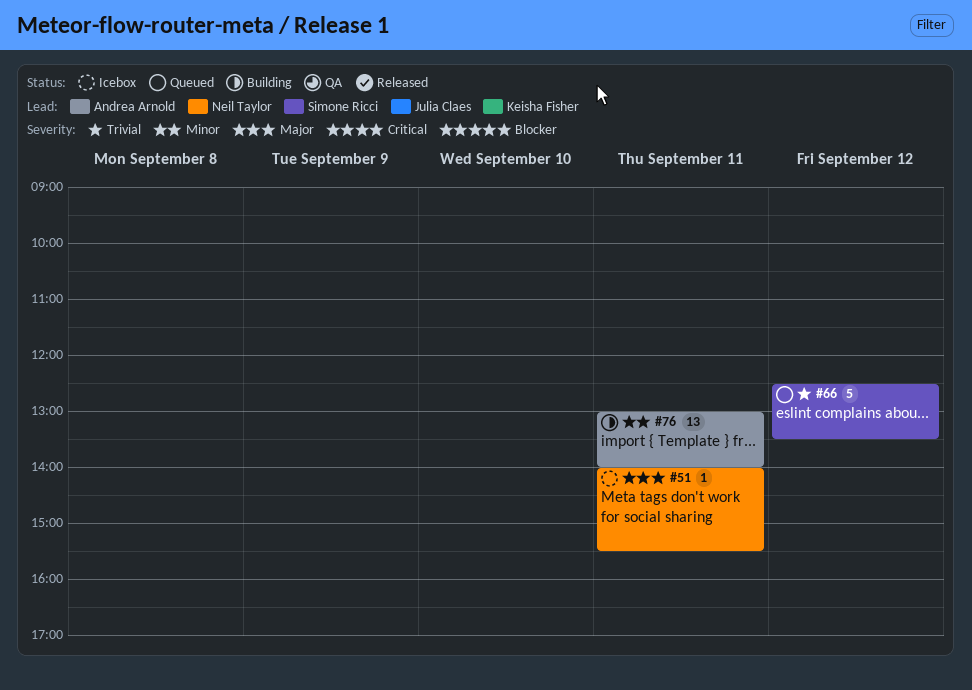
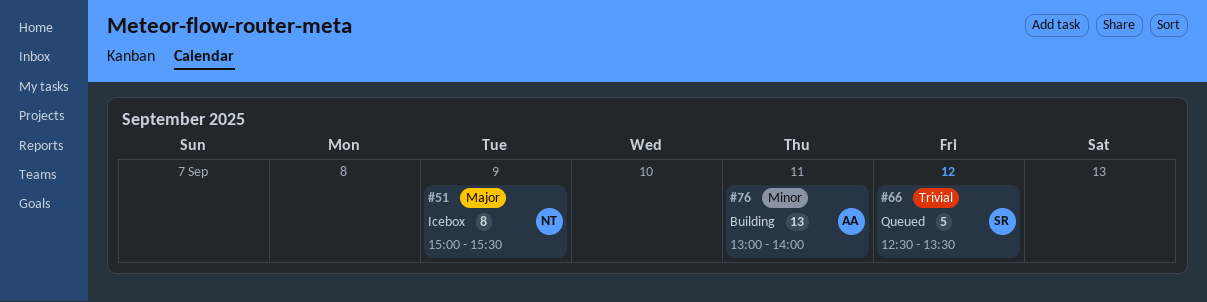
#51, estimate: 1 -> 8
#51, day: Sep 11 -> Sep 9
#51, begins: 14:00 -> 15:00

